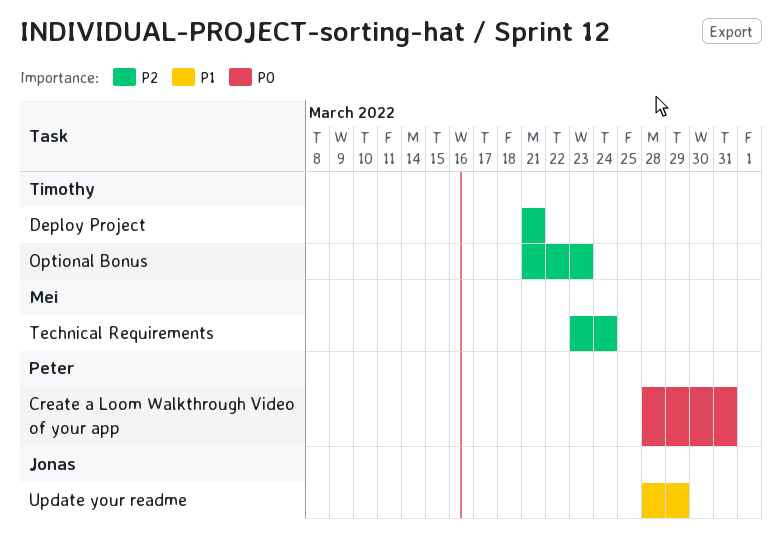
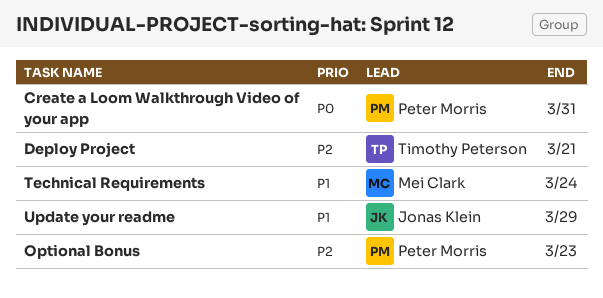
Optional Bonus, owner: Timothy Peterson -> Peter Morris
Technical Requirements, priority: P2 -> P1

